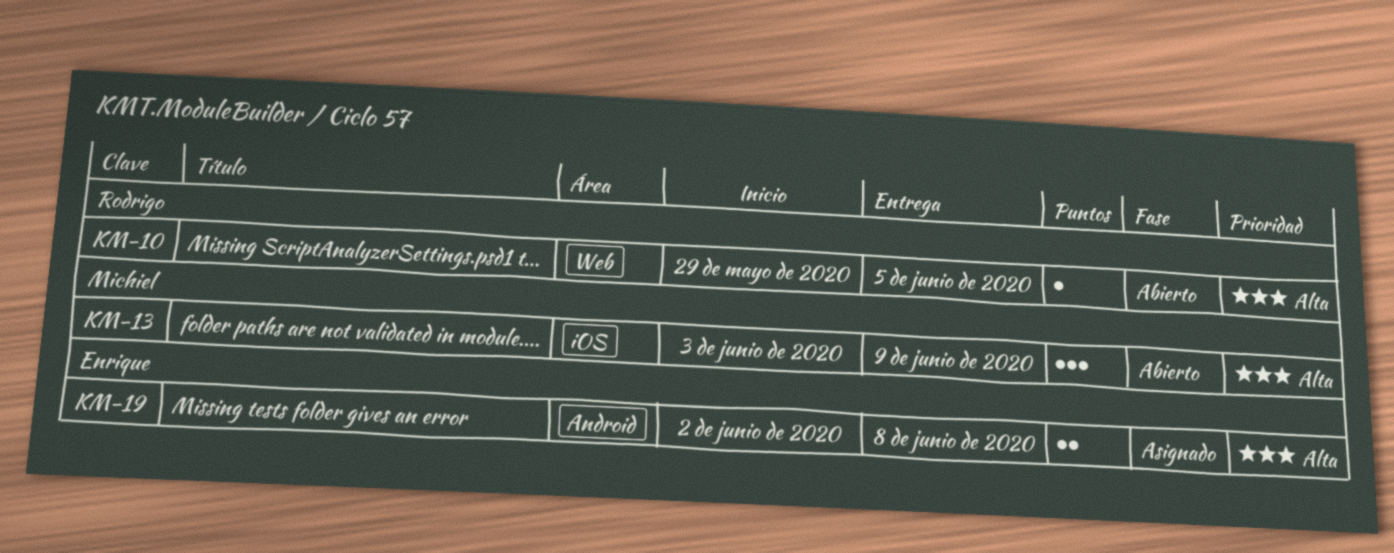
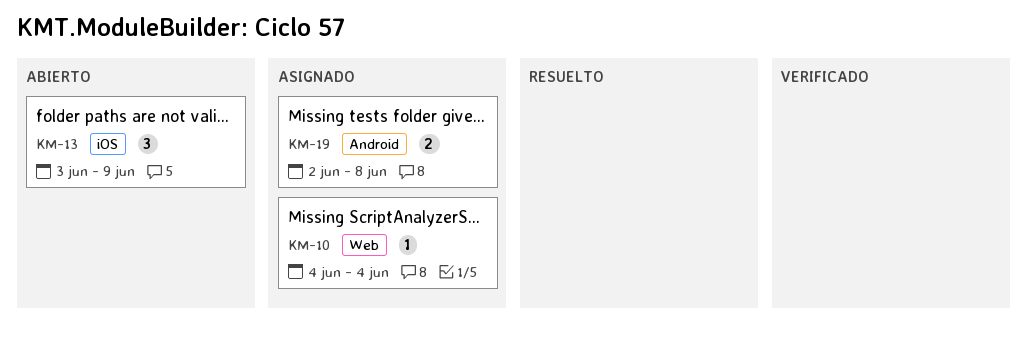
KM-10, status: Abierto -> Asignado
KM-10, start: May 29 -> Jun 4
KM-10, due: Jun 5 -> Jun 4

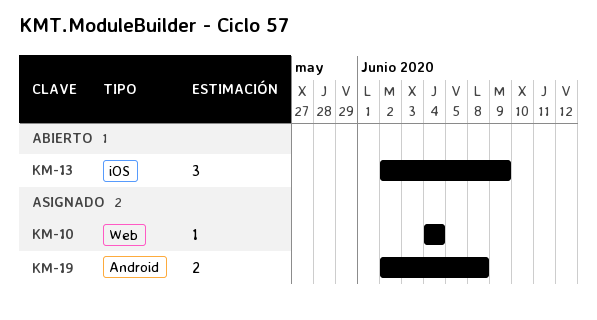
KM-13, start: Jun 3 -> Jun 2

